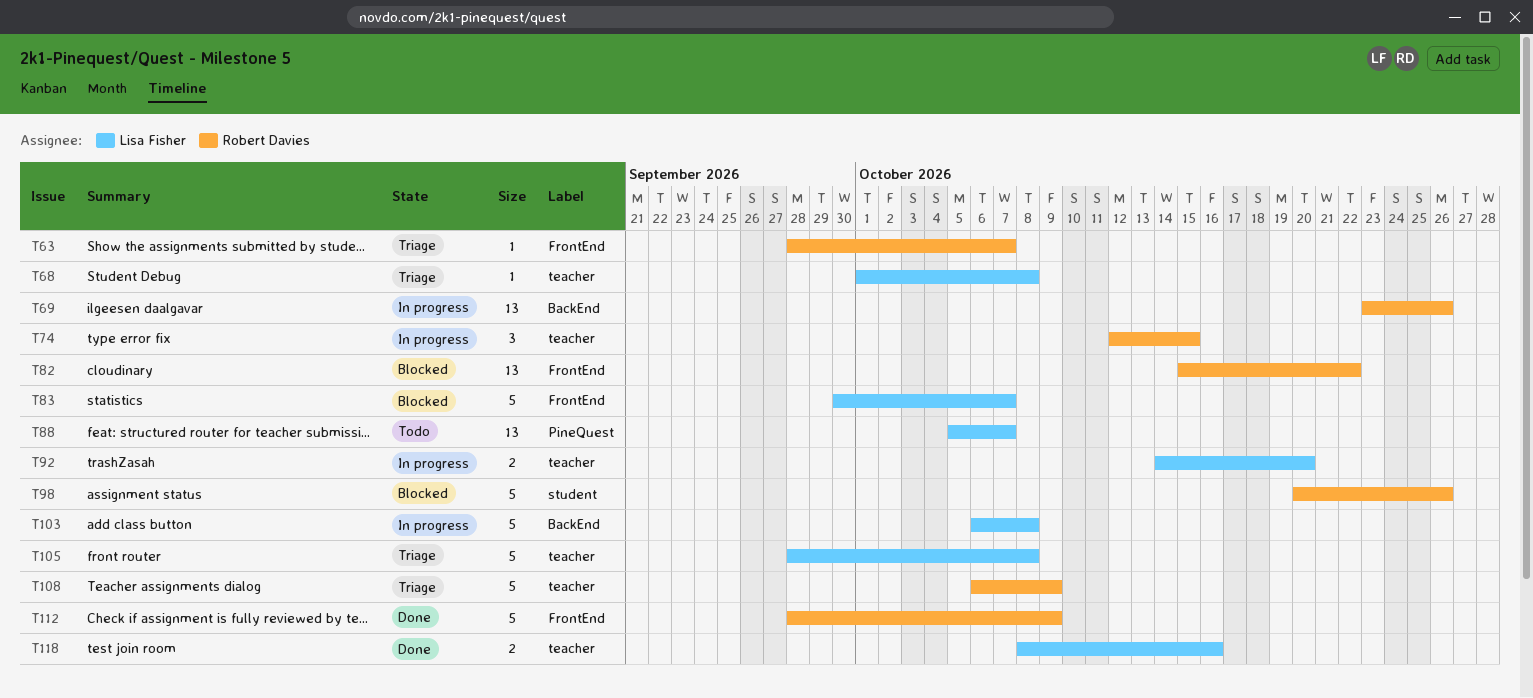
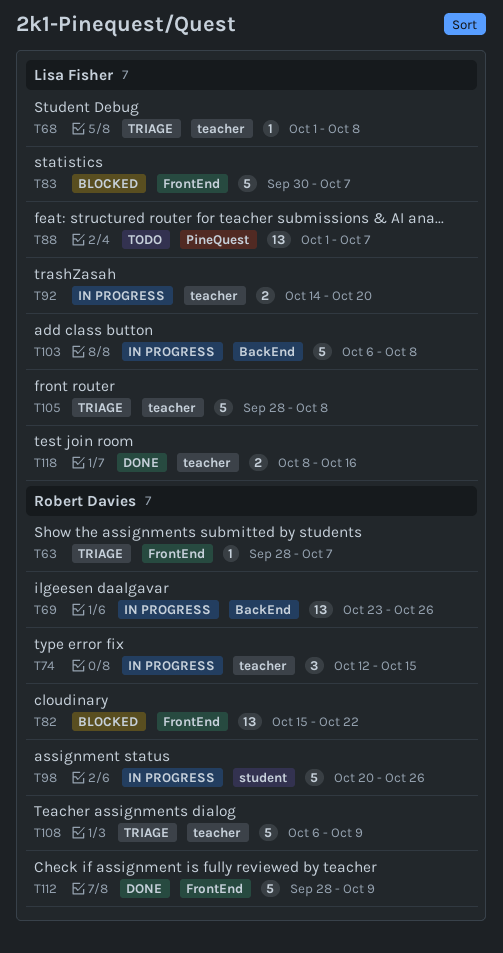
T88, start: Oct 5 -> Oct 1
T98, status: Blocked -> In progress

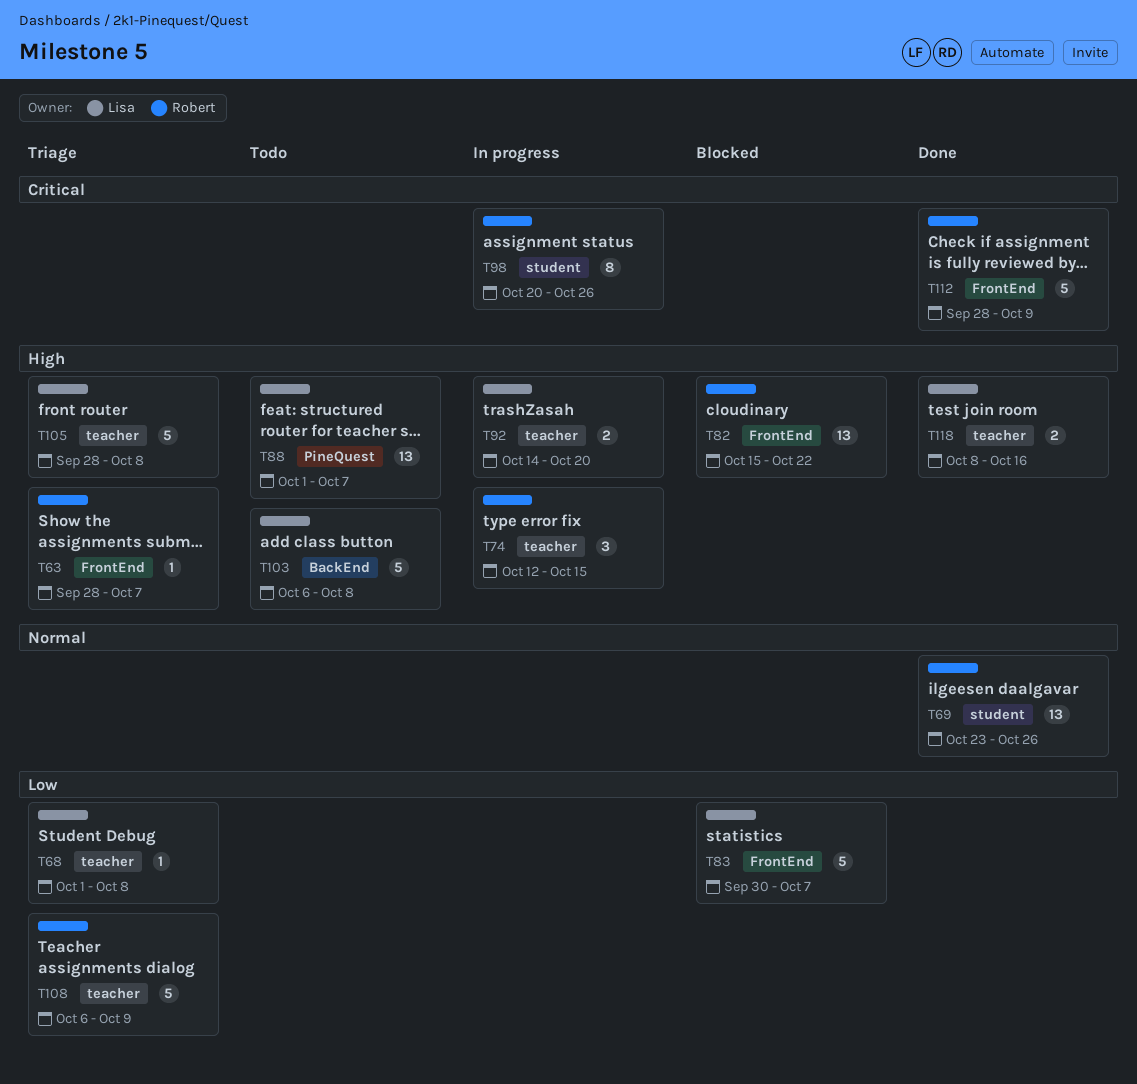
T69, status: In progress -> Done
T69, label: BackEnd -> student
T98, estimate: 5 -> 8
T103, status: In progress -> Todo

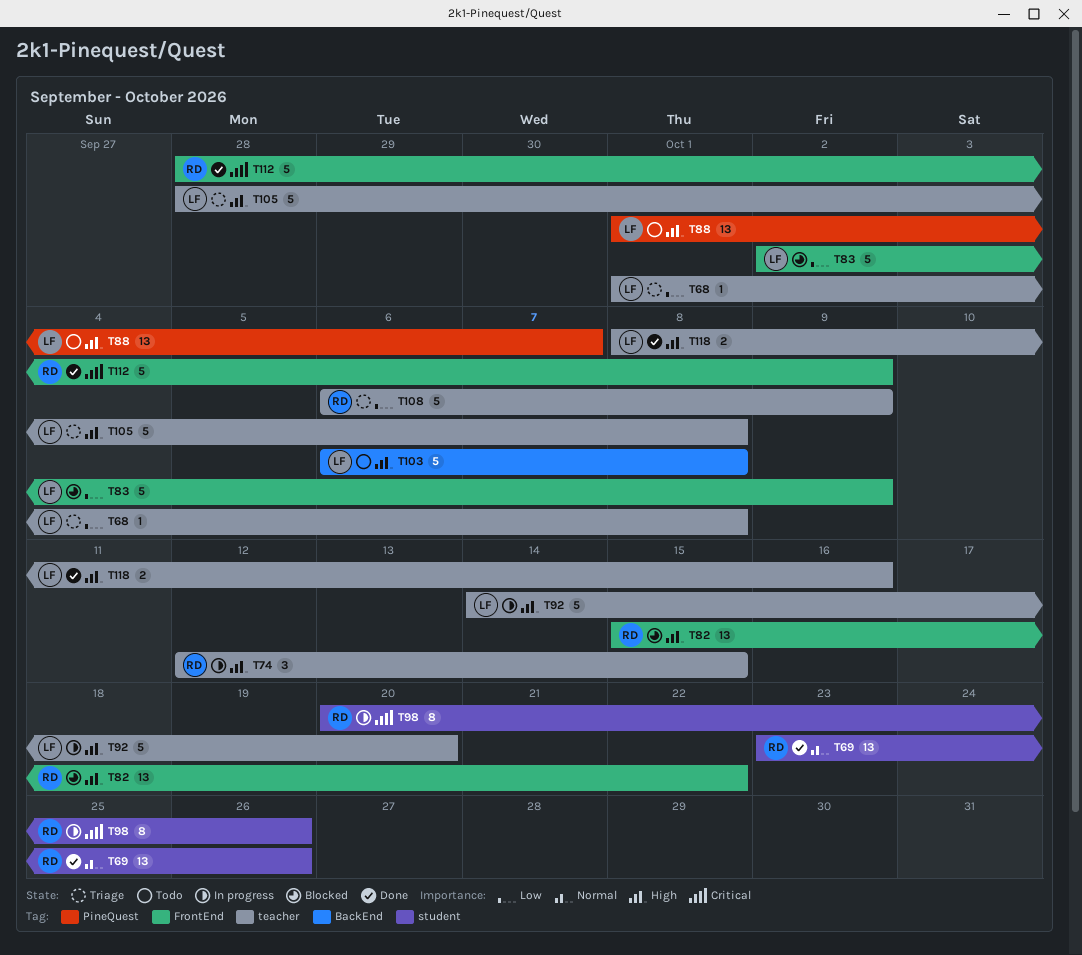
T63: present -> none
T83, start: Sep 30 -> Oct 2
T83, due: Oct 7 -> Oct 9
T92, estimate: 2 -> 5

